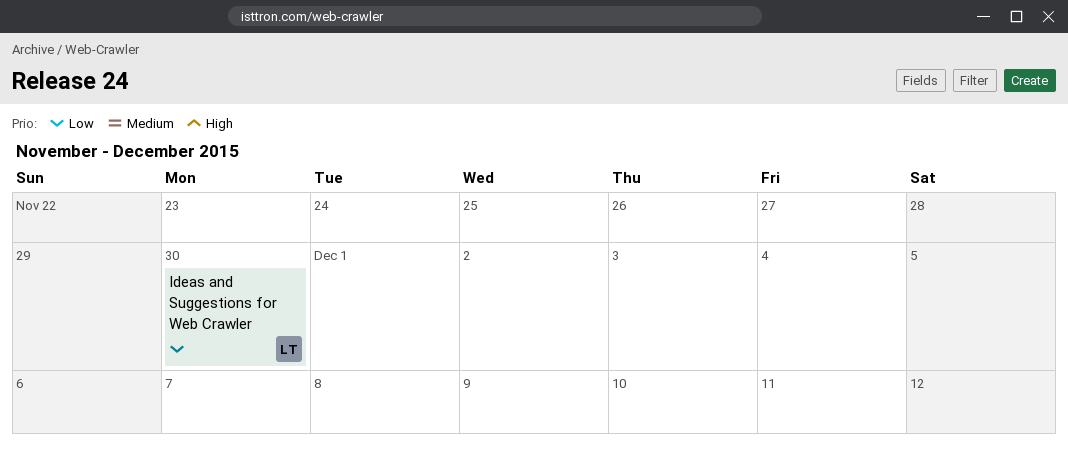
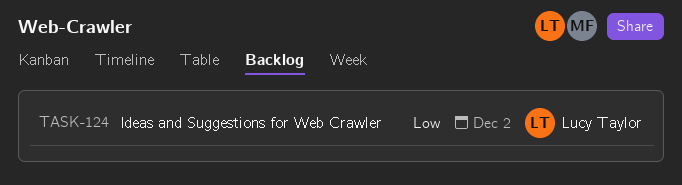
Ideas and Suggestions for Web Crawler, due: Nov 30 -> Dec 2

